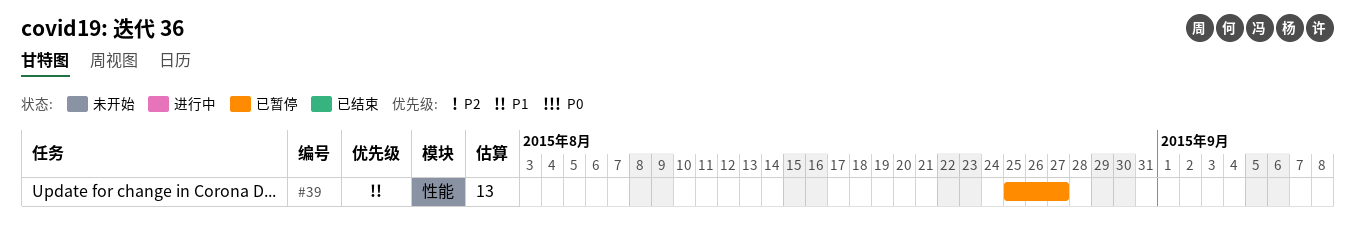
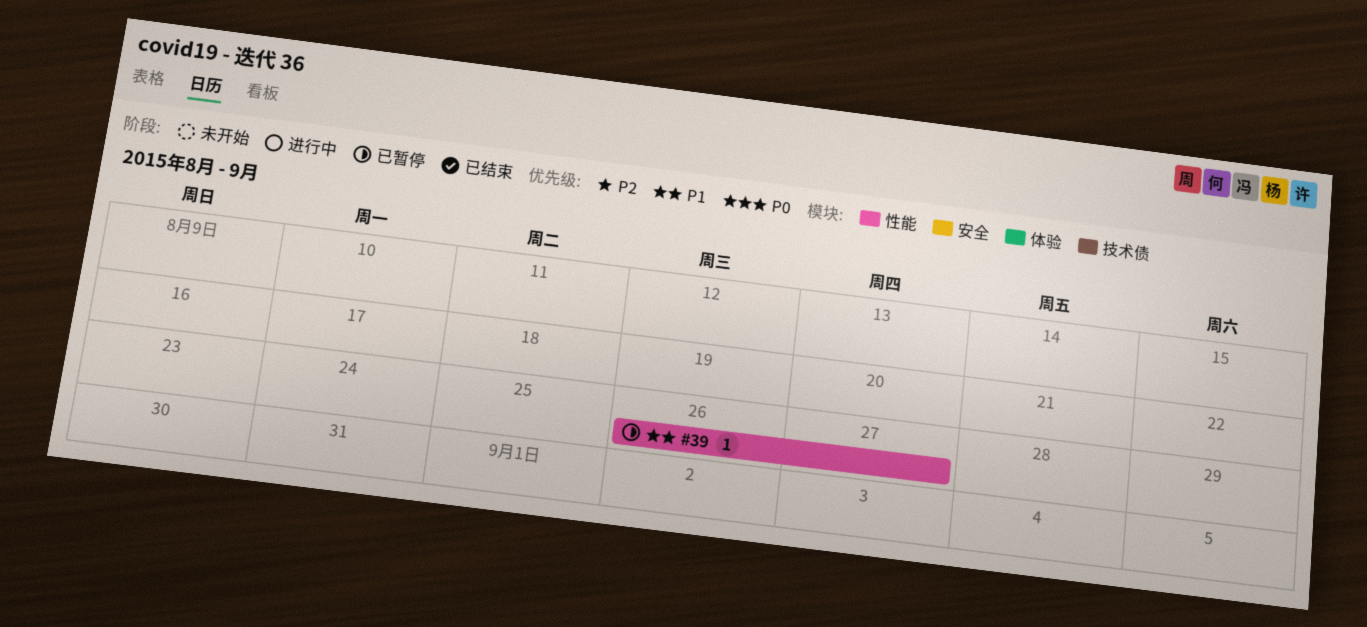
#39, estimate: 13 -> 1
#39, start: Aug 25 -> Aug 26

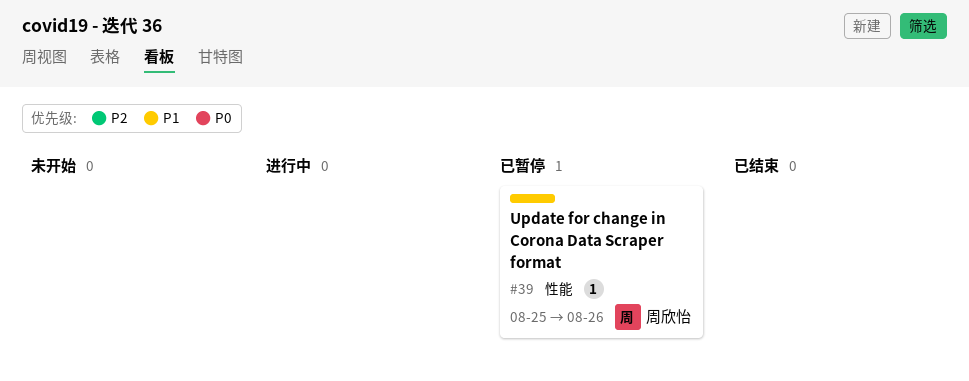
#39, start: Aug 26 -> Aug 25
#39, due: Aug 27 -> Aug 26

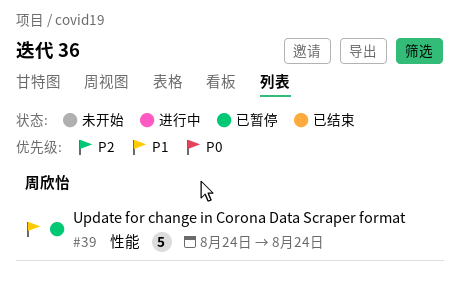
#39, estimate: 1 -> 5
#39, start: Aug 25 -> Aug 24
#39, due: Aug 26 -> Aug 24

